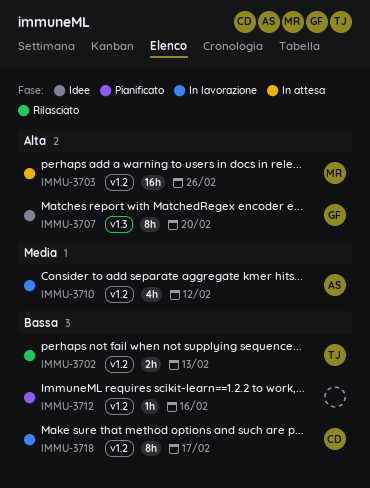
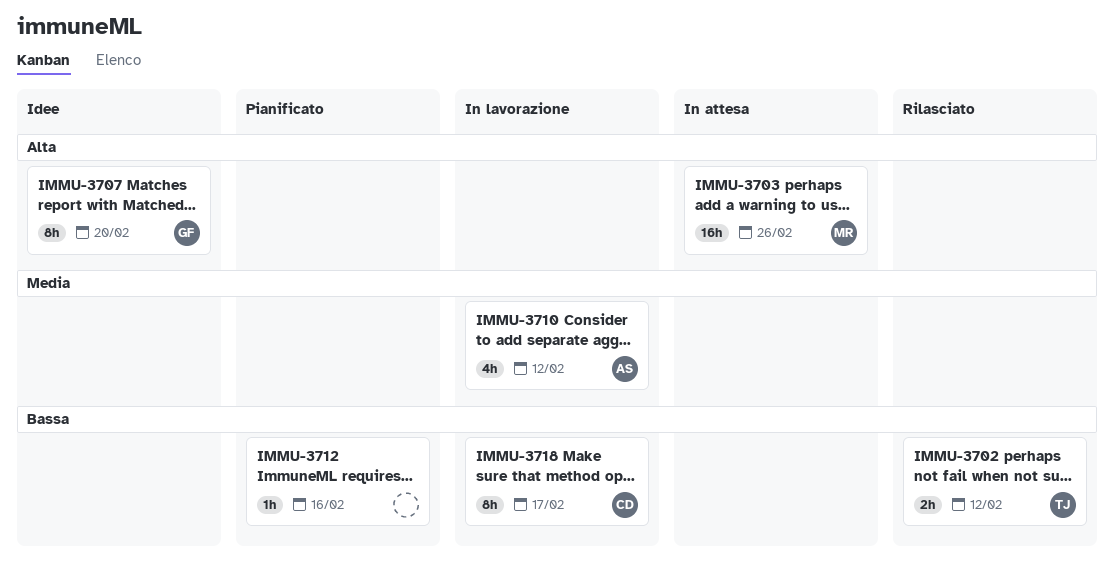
IMMU-3702, due: Feb 13 -> Feb 12

